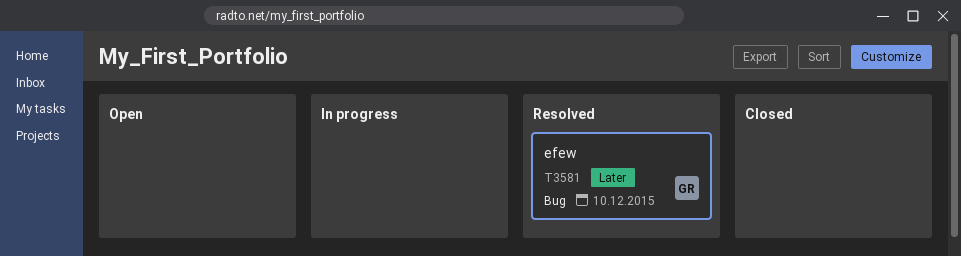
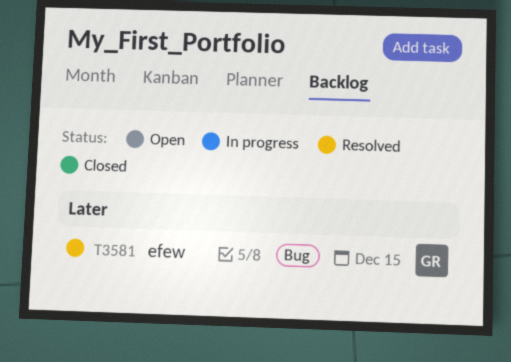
T3581, due: Dec 10 -> Dec 15

